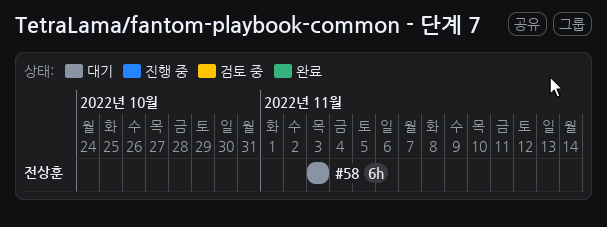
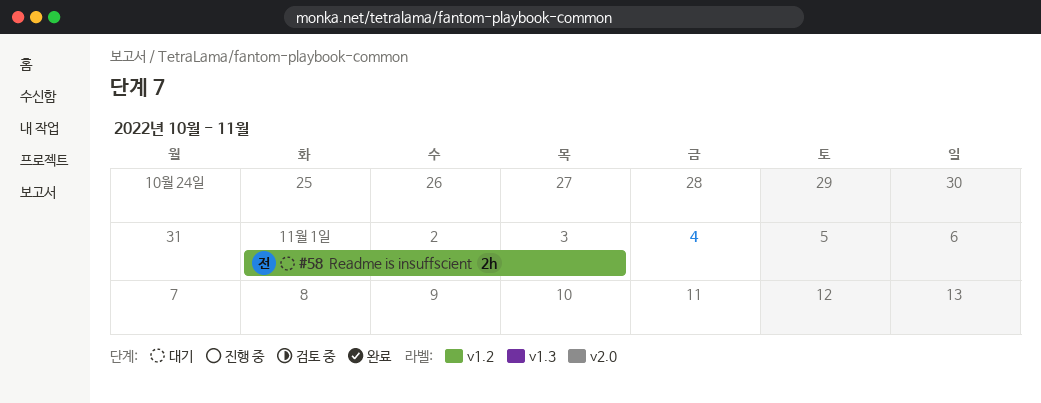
#58, estimate: 6h -> 2h
#58, start: Nov 3 -> Nov 1

